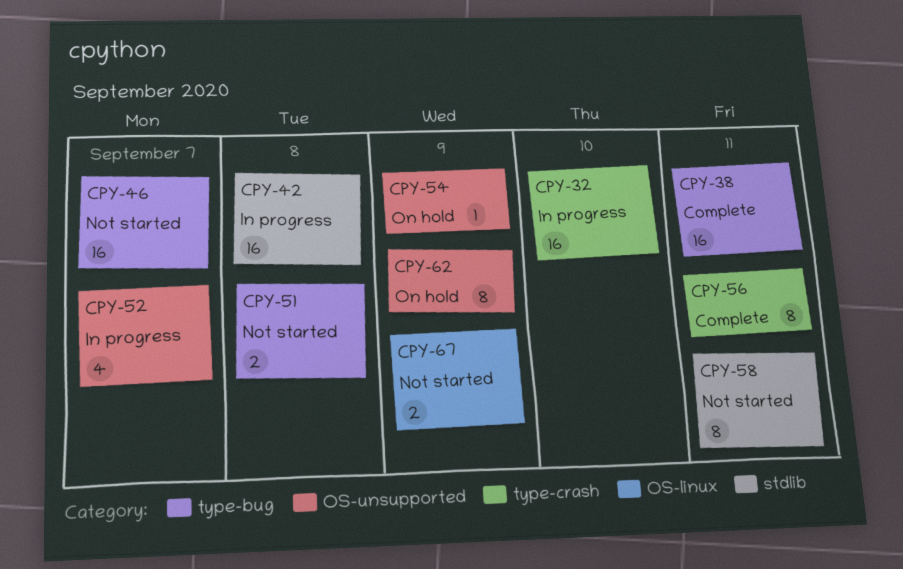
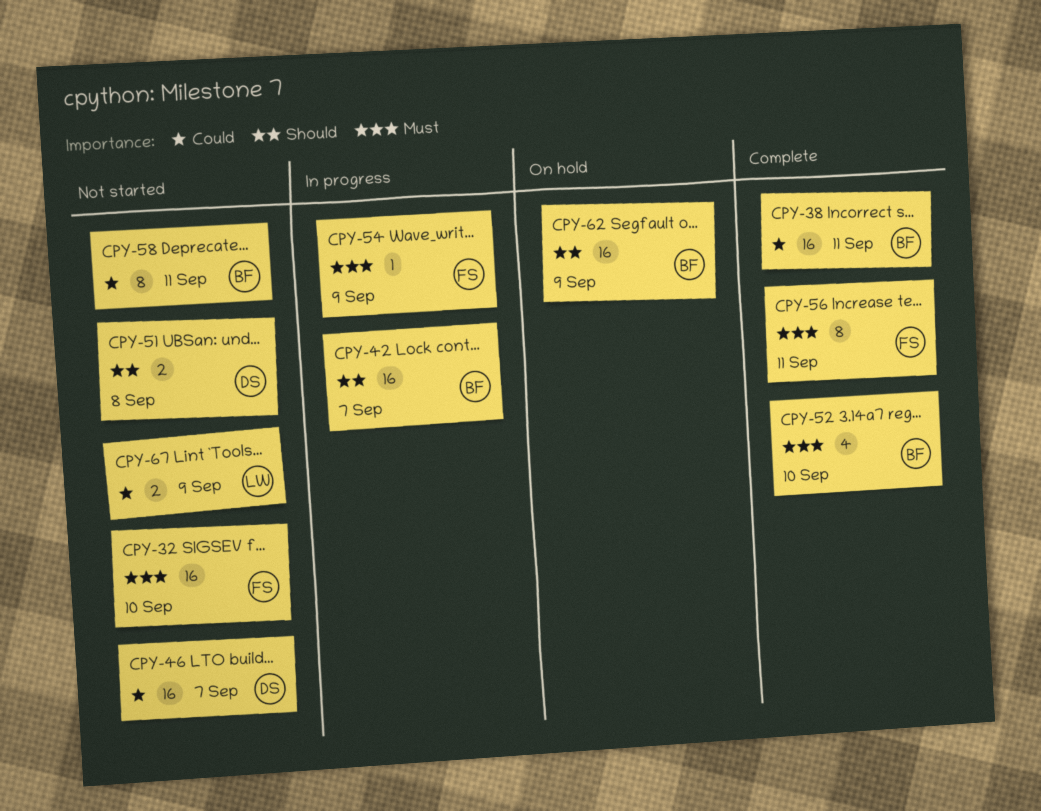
CPY-32, status: In progress -> Not started
CPY-42, due: Sep 8 -> Sep 7
CPY-52, status: In progress -> Complete
CPY-52, due: Sep 7 -> Sep 10
CPY-54, status: On hold -> In progress
CPY-62, estimate: 8 -> 16

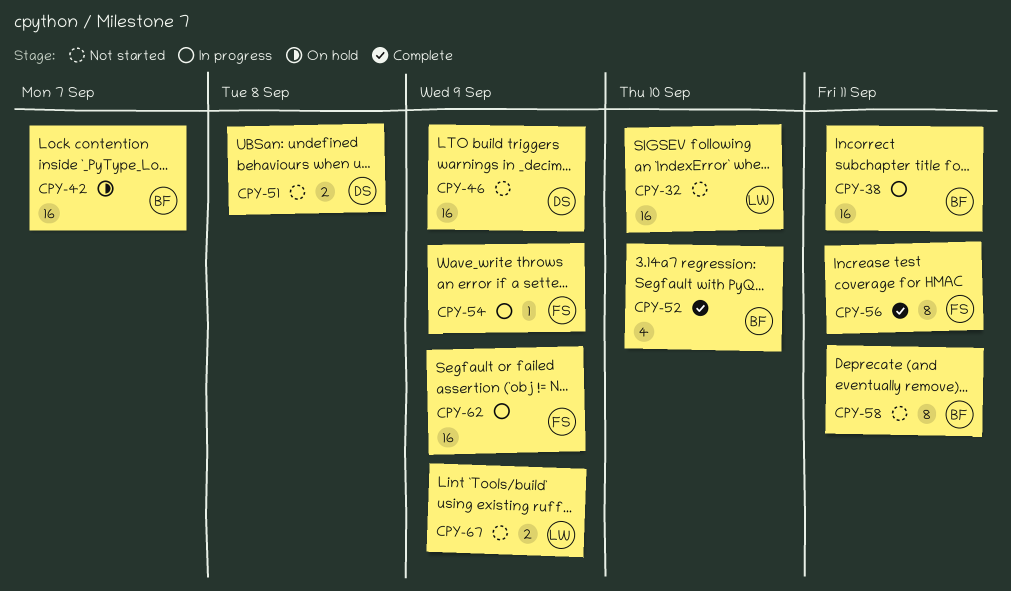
CPY-32, owner: FS -> LW
CPY-38, status: Complete -> In progress
CPY-42, status: In progress -> On hold
CPY-46, due: Sep 7 -> Sep 9
CPY-62, status: On hold -> In progress
CPY-62, owner: BF -> FS

